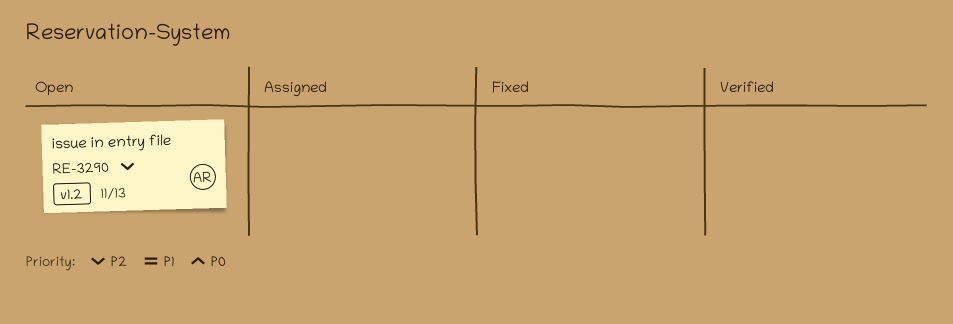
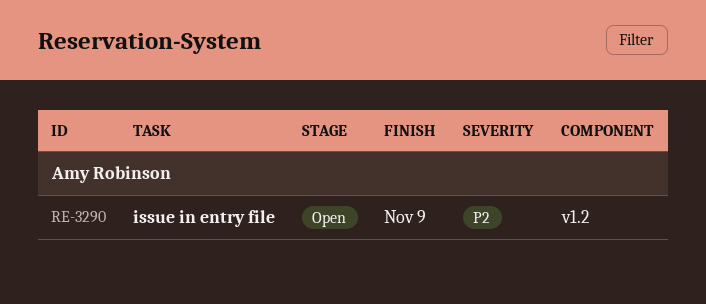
RE-3290, due: Nov 13 -> Nov 9

